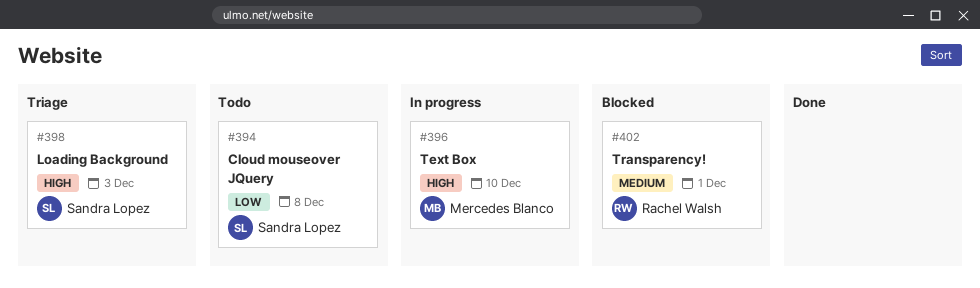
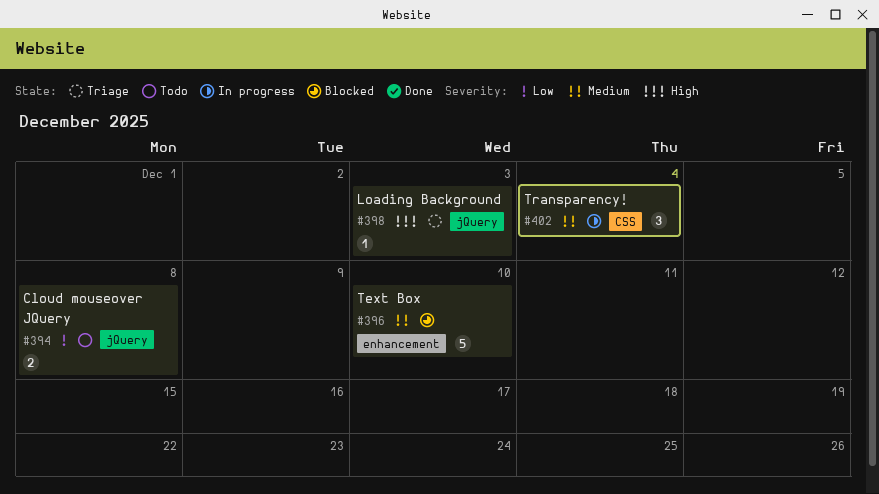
#396, status: In progress -> Blocked
#396, priority: High -> Medium
#402, status: Blocked -> In progress
#402, due: Dec 1 -> Dec 4

